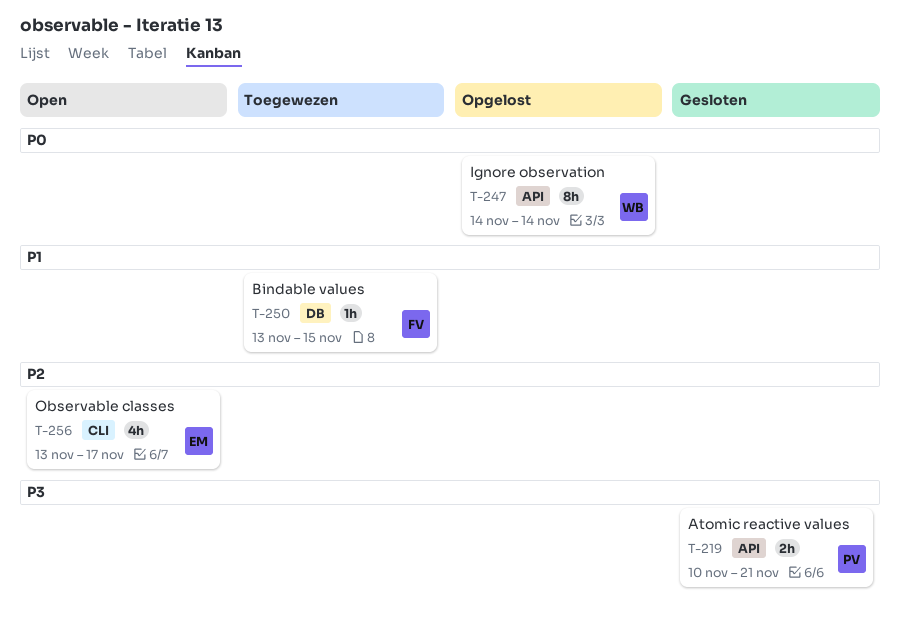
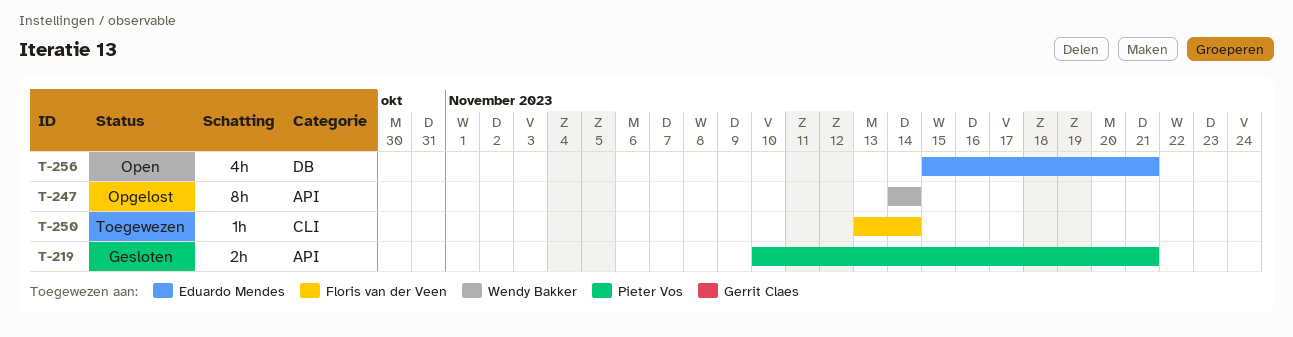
T-250, label: DB -> CLI
T-250, due: Nov 15 -> Nov 14
T-256, label: CLI -> DB
T-256, start: Nov 13 -> Nov 15
T-256, due: Nov 17 -> Nov 21

